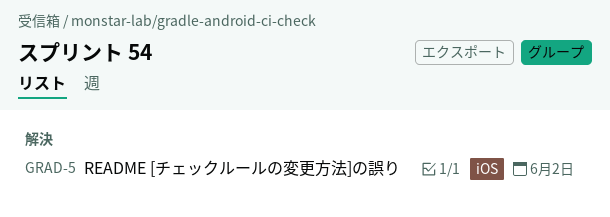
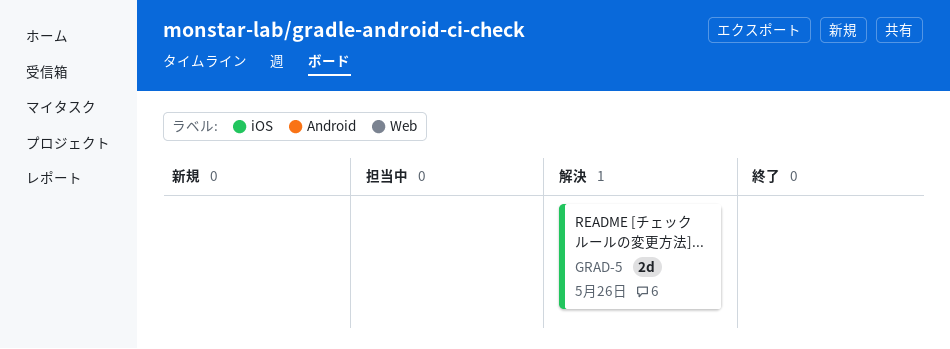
GRAD-5, due: Jun 2 -> May 26

